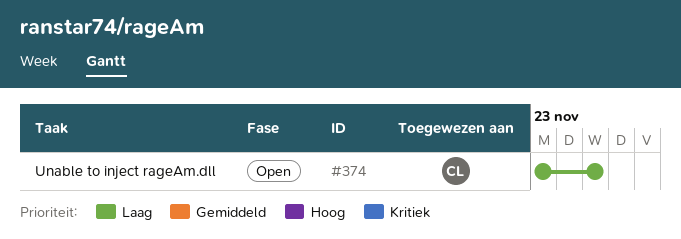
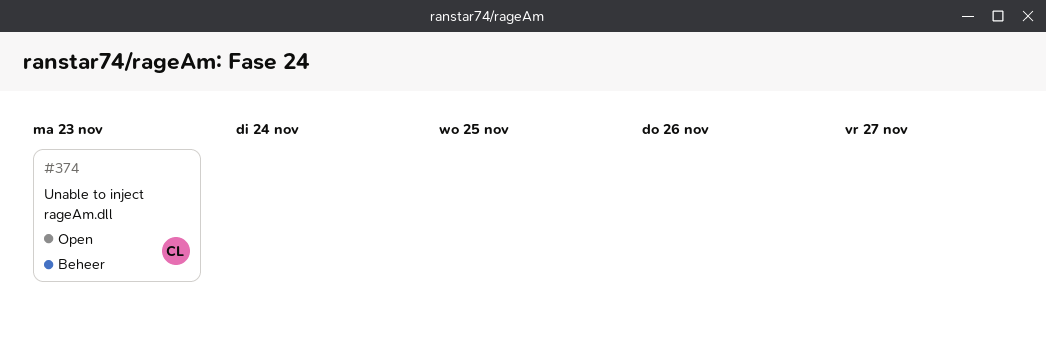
#374, due: Nov 25 -> Nov 23

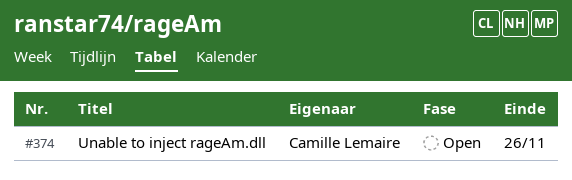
#374, due: Nov 23 -> Nov 26

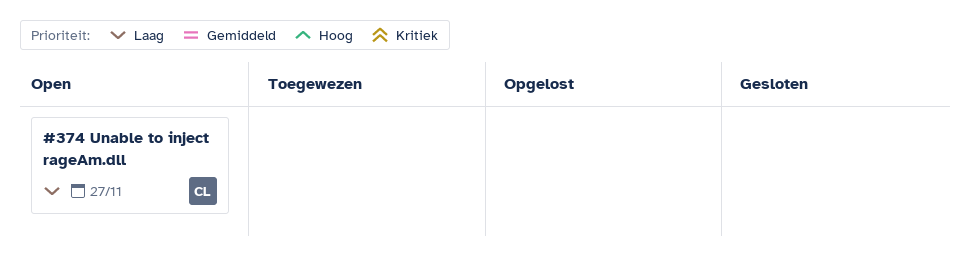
#374, due: Nov 26 -> Nov 27

